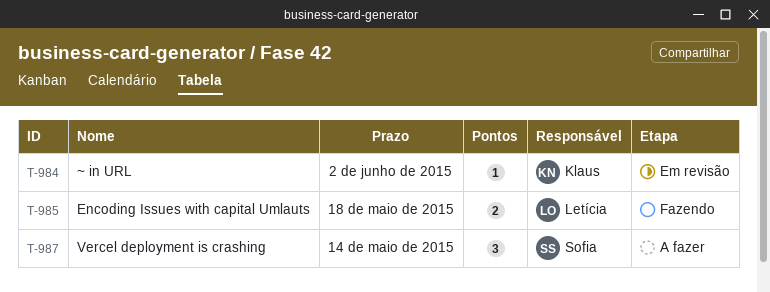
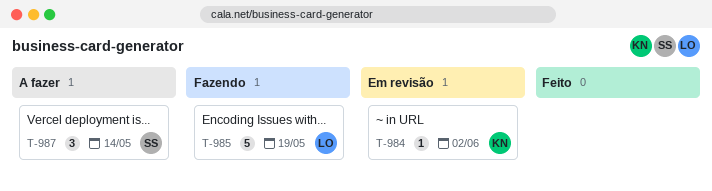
T-985, estimate: 2 -> 5
T-985, due: May 18 -> May 19

